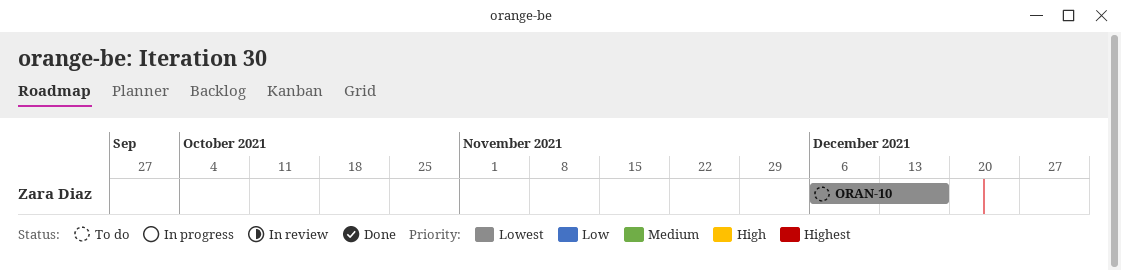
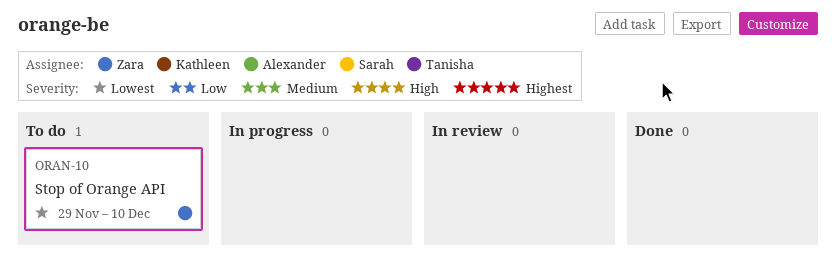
ORAN-10, start: Dec 6 -> Nov 29
ORAN-10, due: Dec 17 -> Dec 10

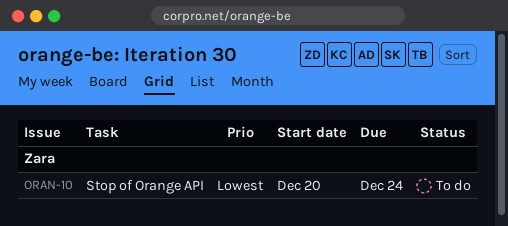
ORAN-10, start: Nov 29 -> Dec 20
ORAN-10, due: Dec 10 -> Dec 24

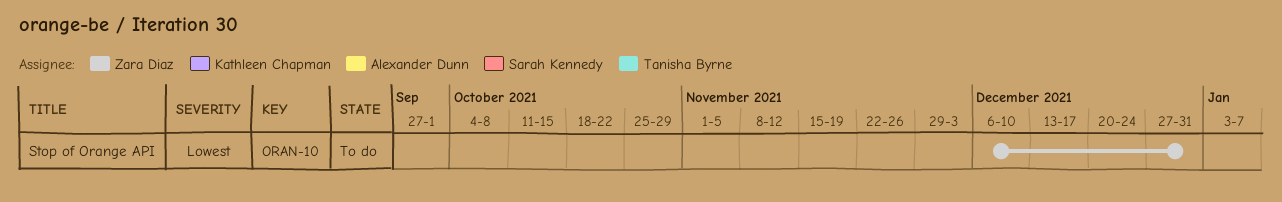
ORAN-10, start: Dec 20 -> Dec 6
ORAN-10, due: Dec 24 -> Dec 31

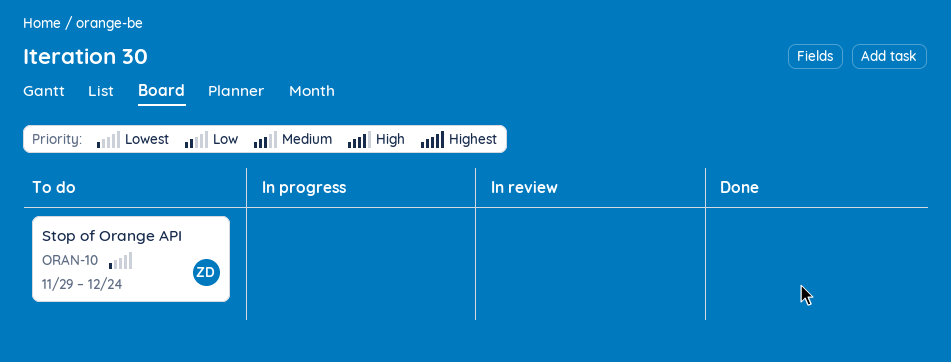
ORAN-10, start: Dec 6 -> Nov 29
ORAN-10, due: Dec 31 -> Dec 24

